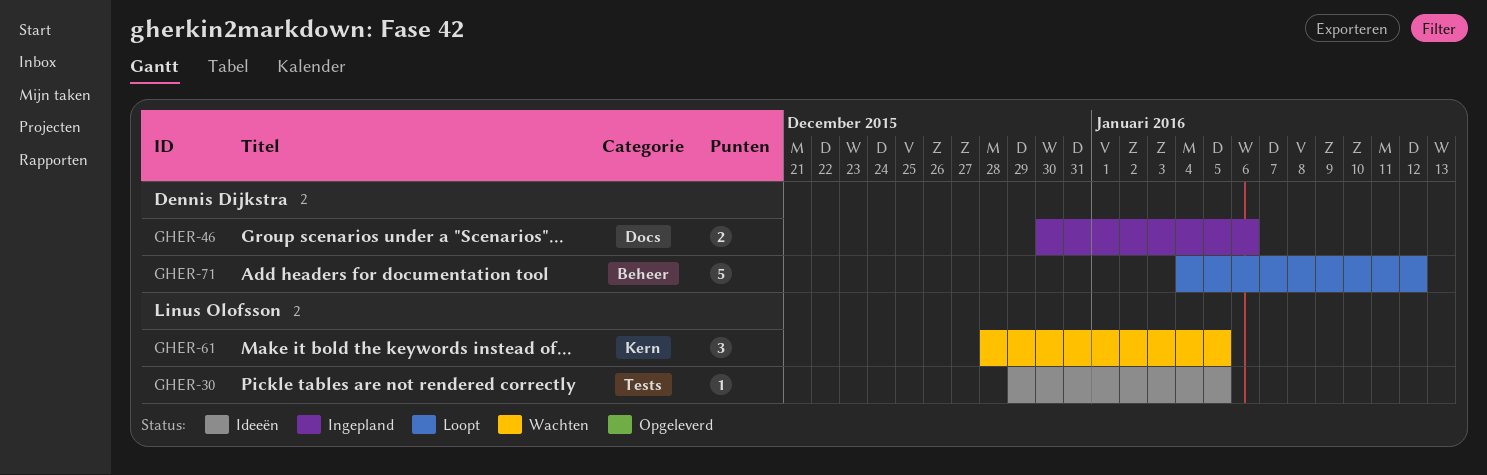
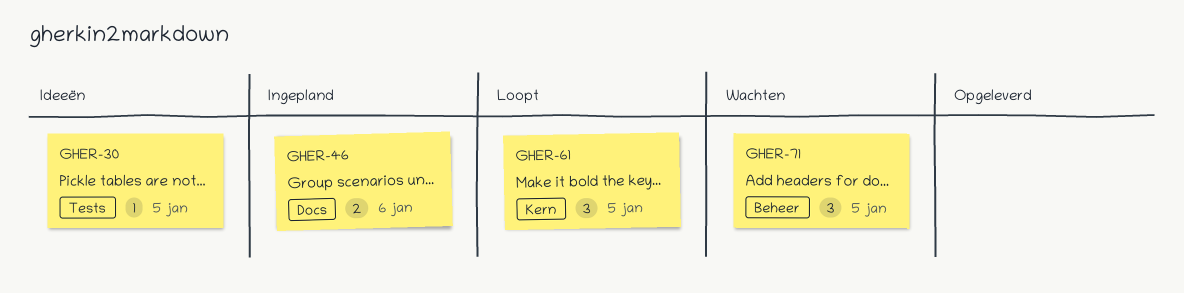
GHER-61, status: Wachten -> Loopt
GHER-71, status: Loopt -> Wachten
GHER-71, estimate: 5 -> 3
GHER-71, due: Jan 12 -> Jan 5

